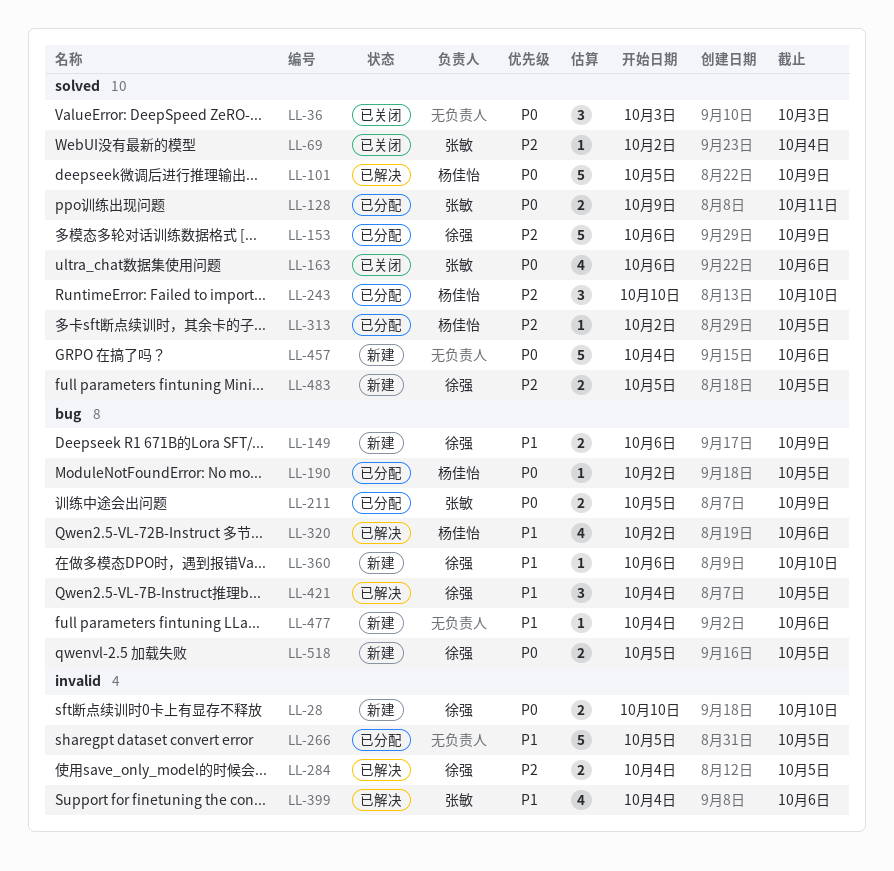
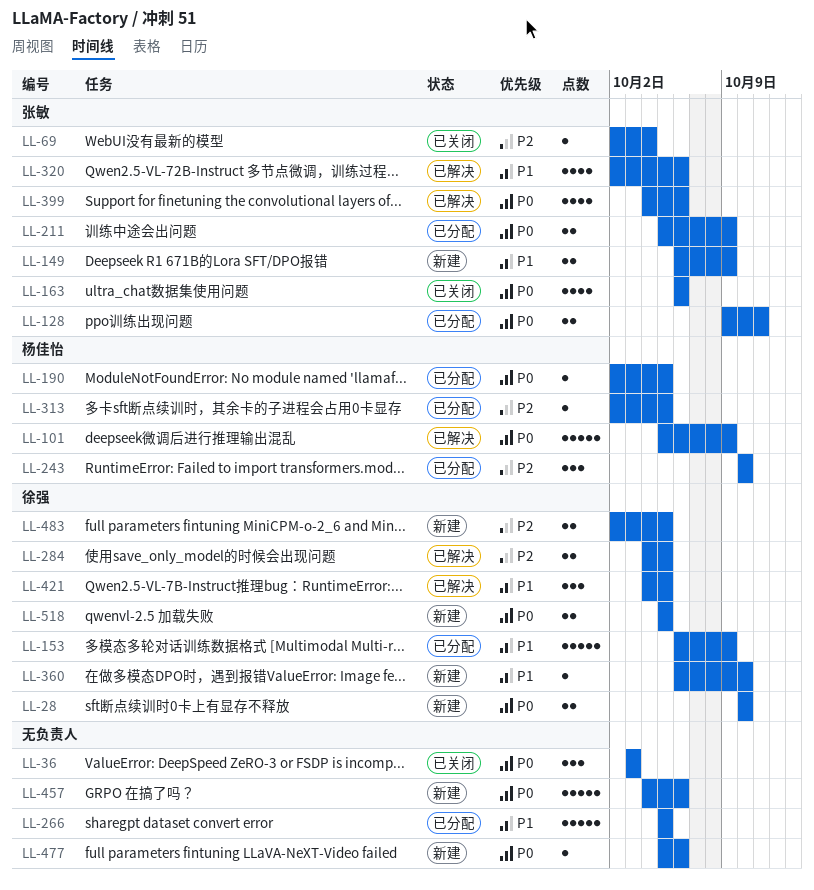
LL-149, owner: 徐强 -> 张敏
LL-153, priority: P2 -> P1
LL-320, owner: 杨佳怡 -> 张敏
LL-399, priority: P1 -> P0
LL-477, priority: P1 -> P0
LL-477, start: Oct 4 -> Oct 5
LL-483, start: Oct 5 -> Oct 2

